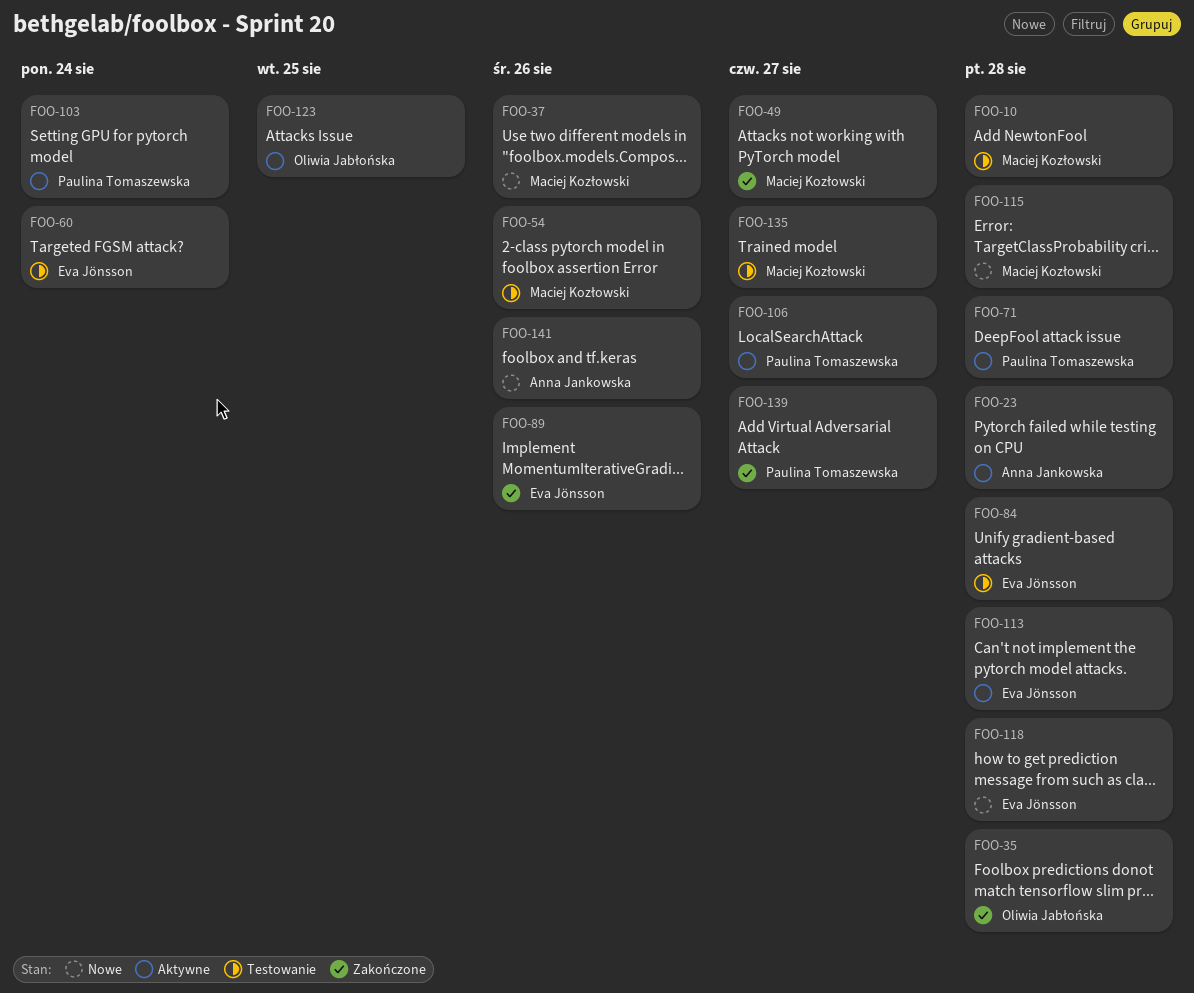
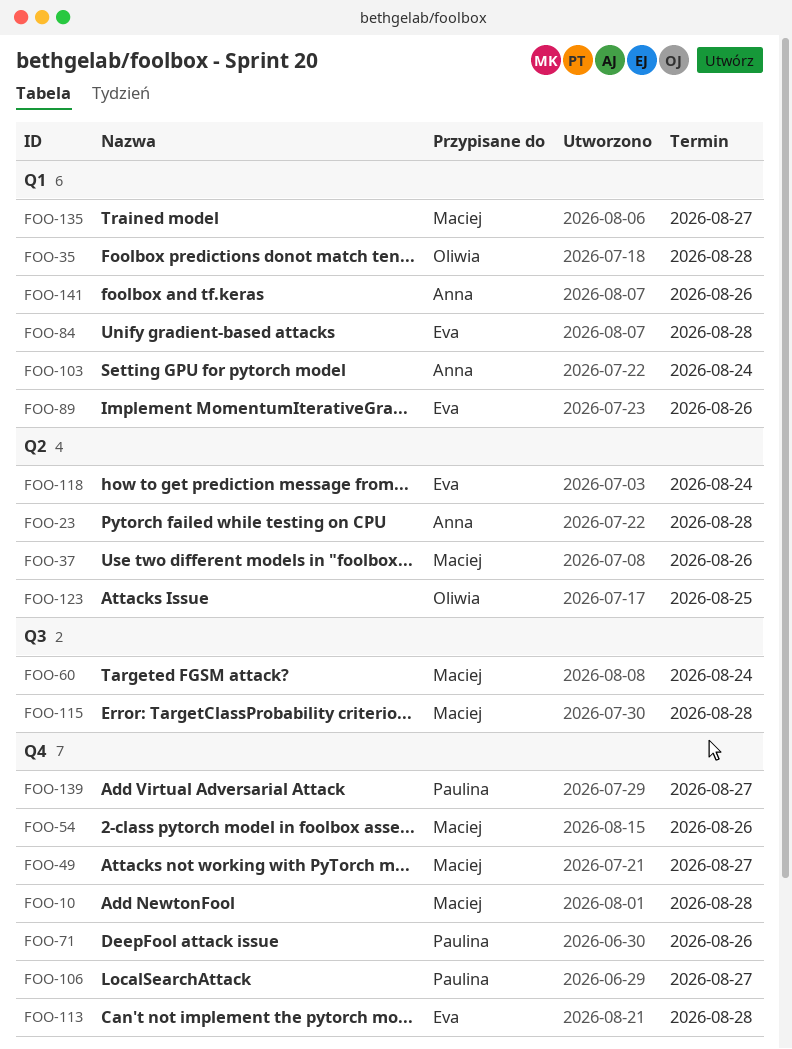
FOO-60, owner: Eva Jönsson -> Maciej Kozłowski
FOO-71, due: Aug 28 -> Aug 26
FOO-103, owner: Paulina Tomaszewska -> Anna Jankowska
FOO-118, due: Aug 28 -> Aug 24

